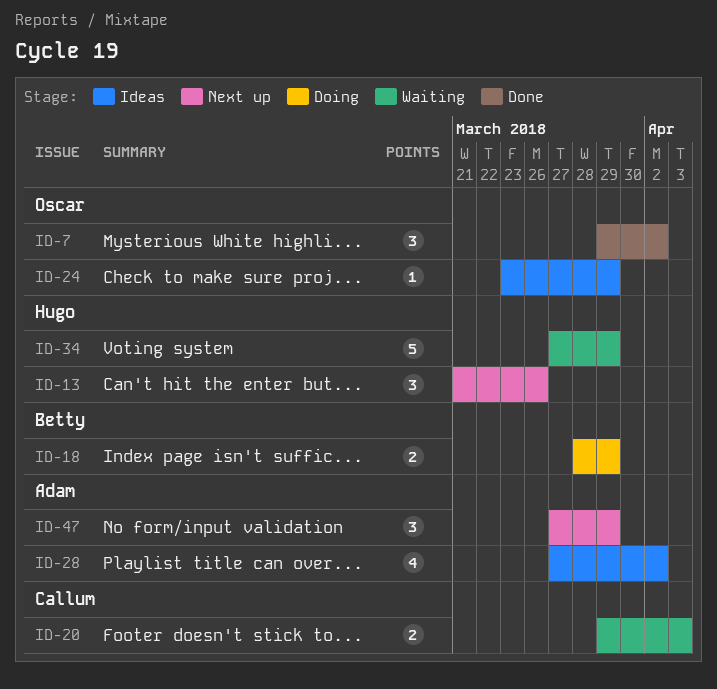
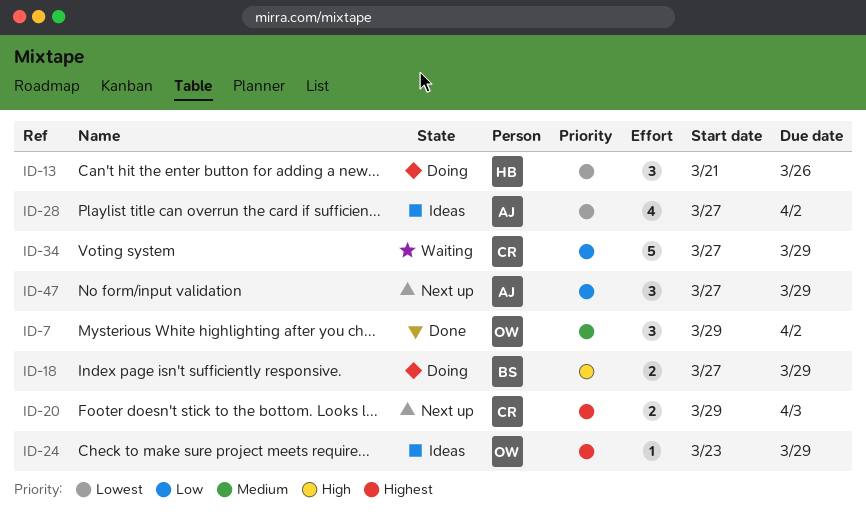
ID-13, status: Next up -> Doing
ID-18, start: Mar 28 -> Mar 27
ID-20, status: Waiting -> Next up
ID-34, owner: Hugo -> Callum

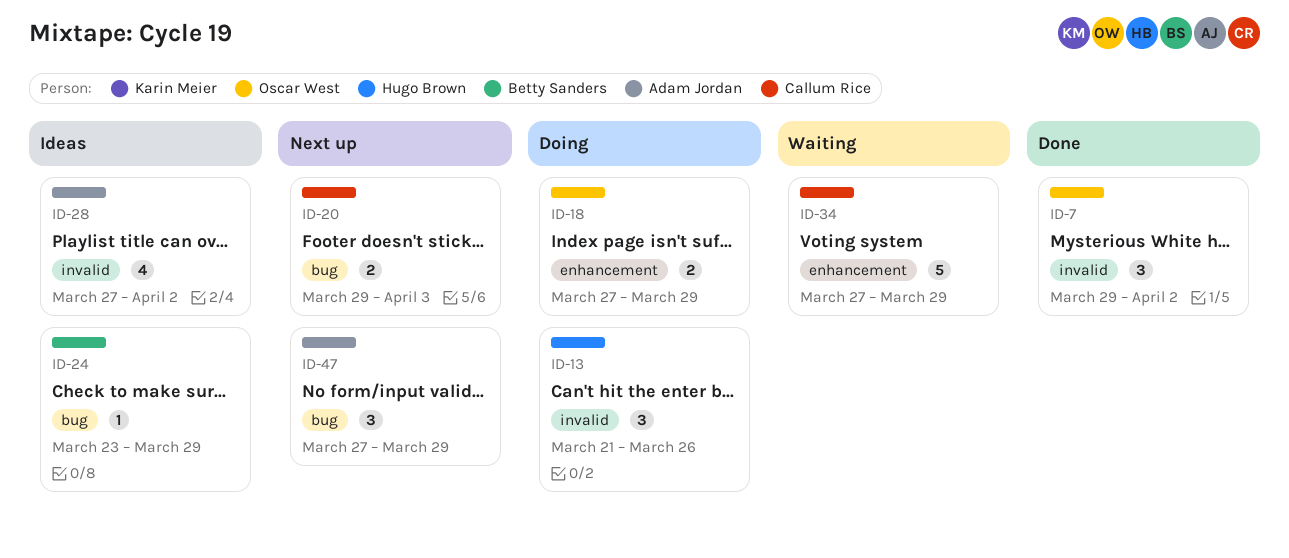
ID-18, owner: Betty Sanders -> Oscar West
ID-24, owner: Oscar West -> Betty Sanders

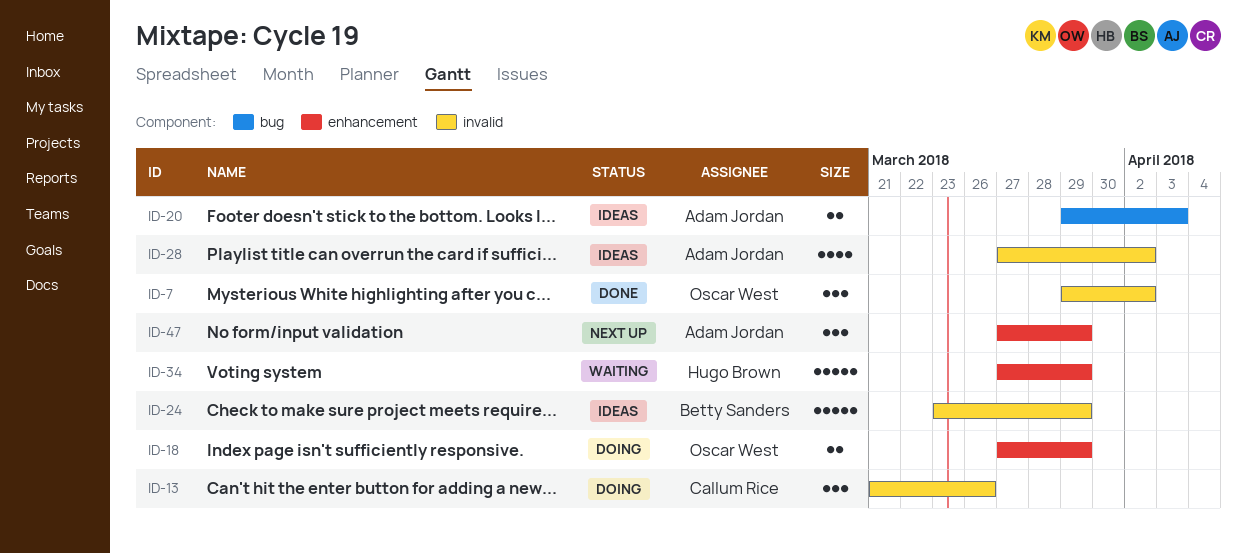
ID-13, owner: Hugo Brown -> Callum Rice
ID-20, status: Next up -> Ideas
ID-20, owner: Callum Rice -> Adam Jordan
ID-24, label: bug -> invalid
ID-24, estimate: 1 -> 5
ID-34, owner: Callum Rice -> Hugo Brown
ID-47, label: bug -> enhancement

